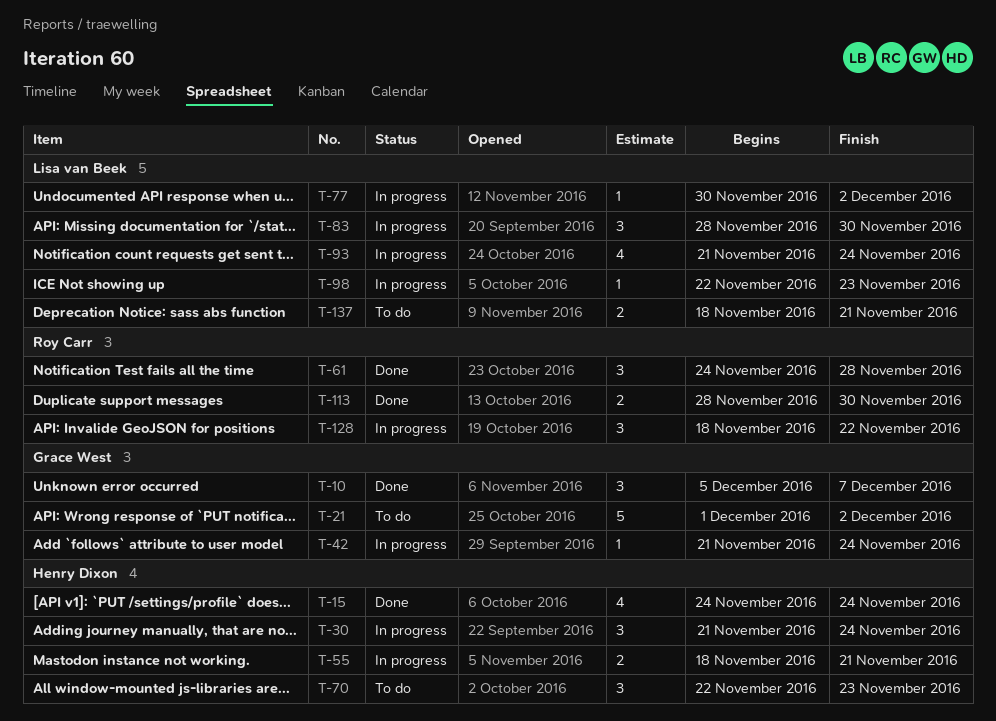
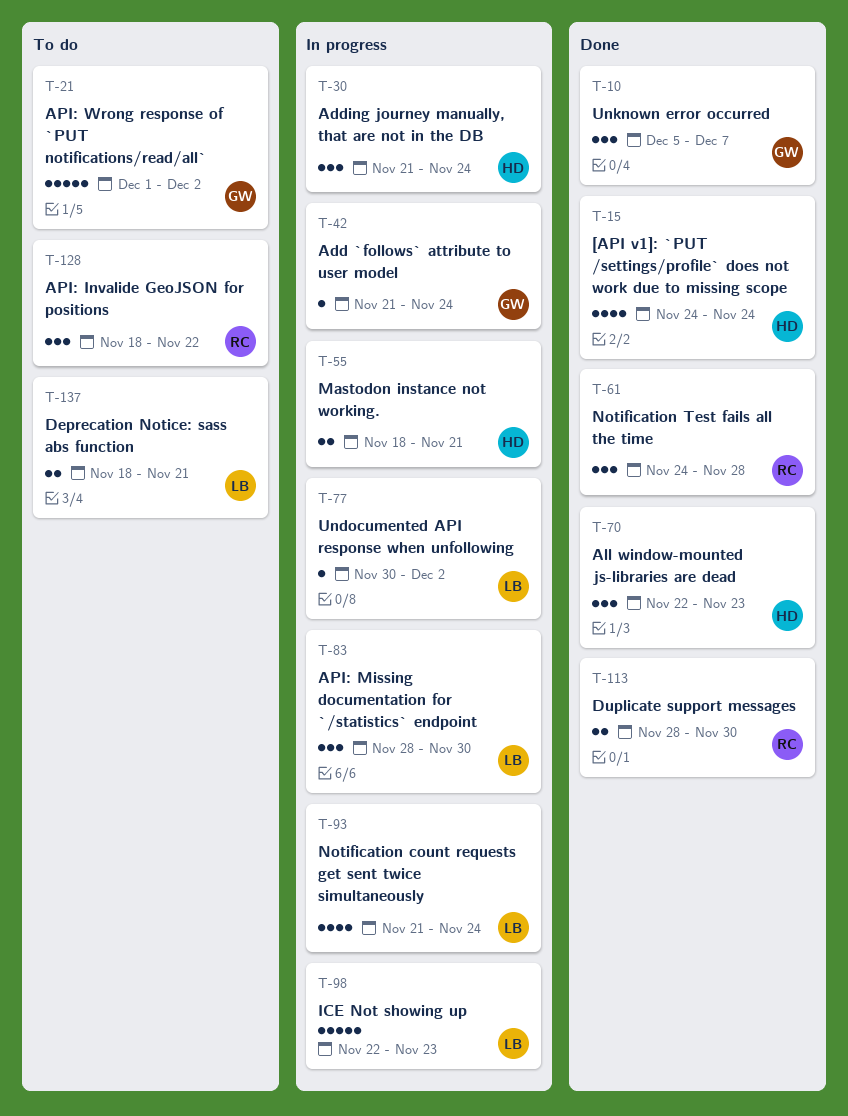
T-70, status: To do -> Done
T-98, estimate: 1 -> 5
T-128, status: In progress -> To do

